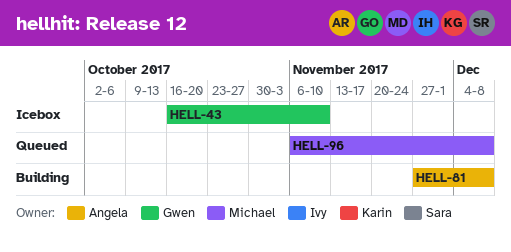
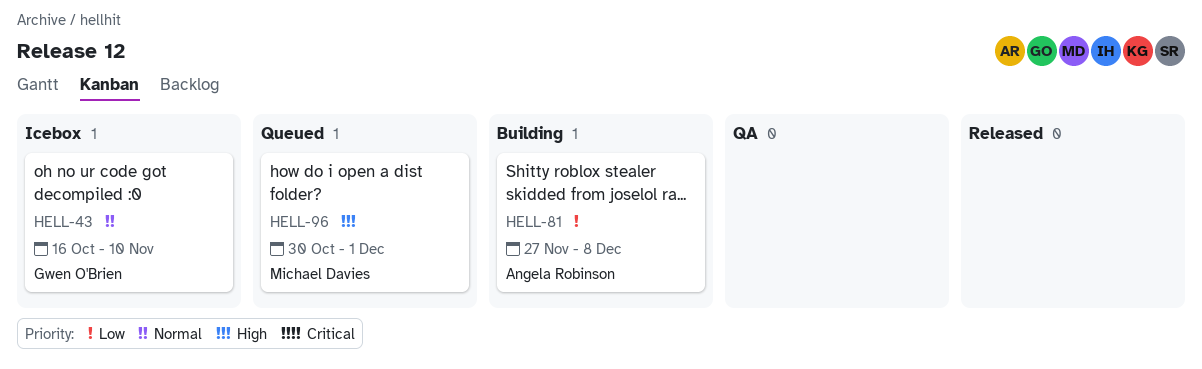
HELL-96, start: Nov 6 -> Oct 30
HELL-96, due: Dec 8 -> Dec 1

